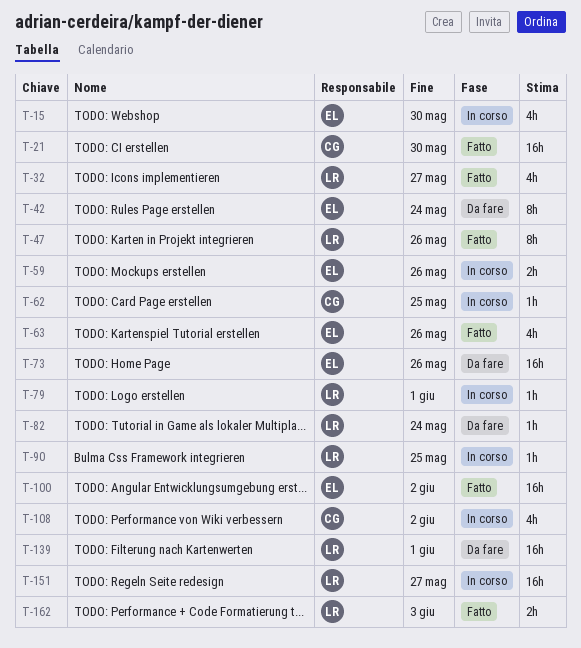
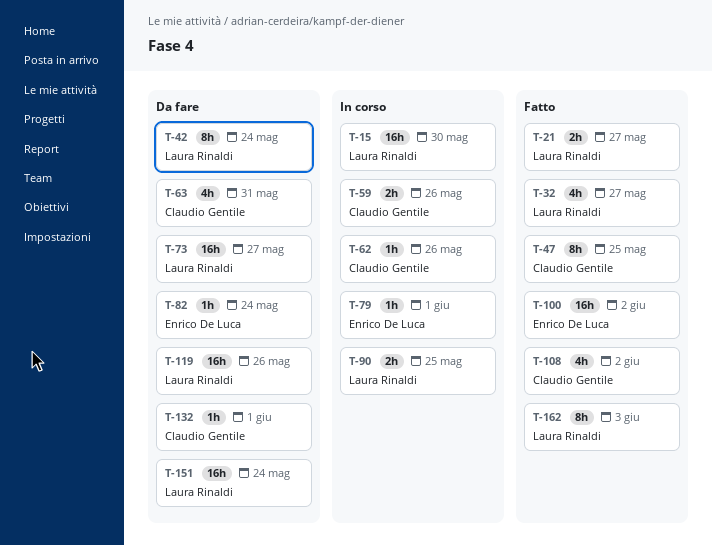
T-15, owner: Enrico De Luca -> Laura Rinaldi
T-15, estimate: 4h -> 16h
T-21, owner: Claudio Gentile -> Laura Rinaldi
T-21, estimate: 16h -> 2h
T-21, due: May 30 -> May 27
T-42, owner: Enrico De Luca -> Laura Rinaldi
T-47, owner: Laura Rinaldi -> Claudio Gentile
T-47, due: May 26 -> May 25
T-59, owner: Enrico De Luca -> Claudio Gentile
T-62, due: May 25 -> May 26
T-63, status: Fatto -> Da fare
T-63, owner: Enrico De Luca -> Claudio Gentile
T-63, due: May 26 -> May 31
T-73, owner: Enrico De Luca -> Laura Rinaldi
T-73, due: May 26 -> May 27
T-79, owner: Laura Rinaldi -> Enrico De Luca
T-82, owner: Laura Rinaldi -> Enrico De Luca
T-90, estimate: 1h -> 2h
T-108, status: In corso -> Fatto
T-119: none -> present
T-132: none -> present
T-139: present -> none
T-151, status: In corso -> Da fare
T-151, due: May 27 -> May 24
T-162, estimate: 2h -> 8h

